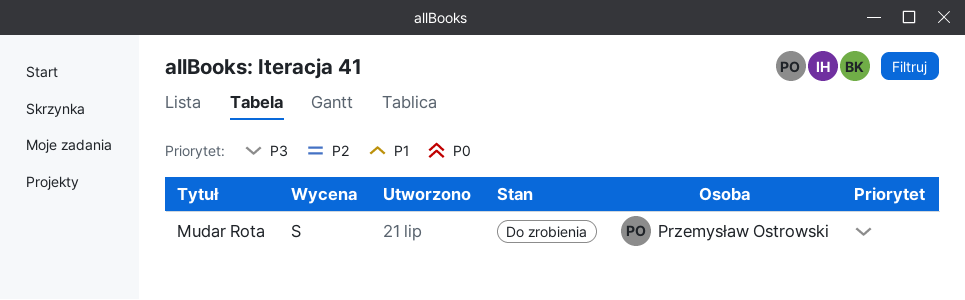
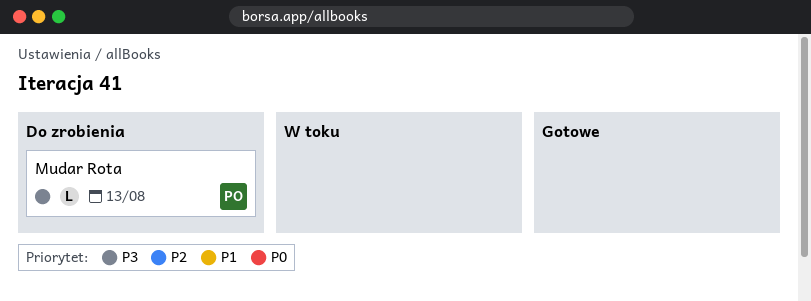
Mudar Rota, estimate: S -> L

